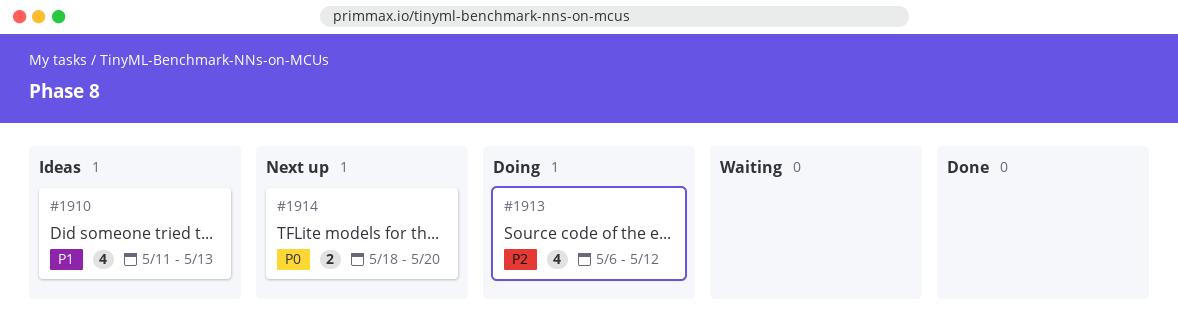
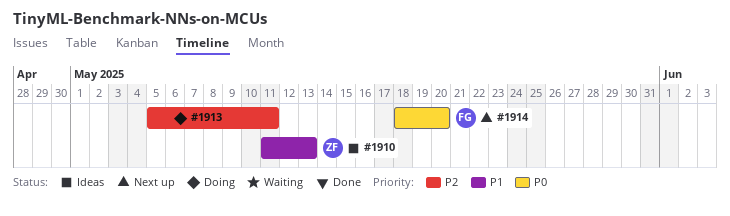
#1913, start: May 6 -> May 5
#1913, due: May 12 -> May 11

